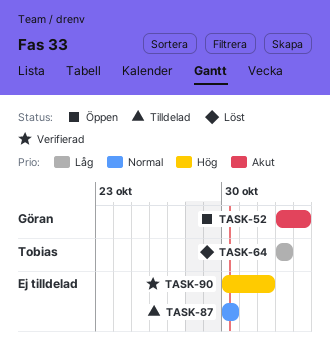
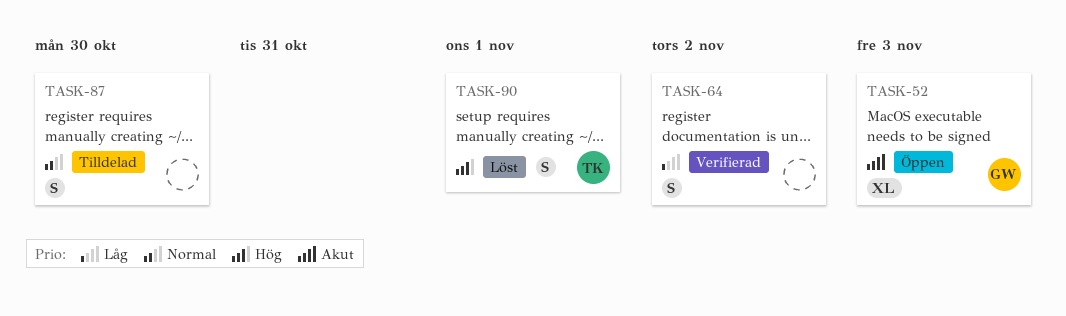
TASK-64, status: Löst -> Verifierad
TASK-64, owner: Tobias -> none
TASK-90, status: Verifierad -> Löst
TASK-90, owner: none -> Tobias

